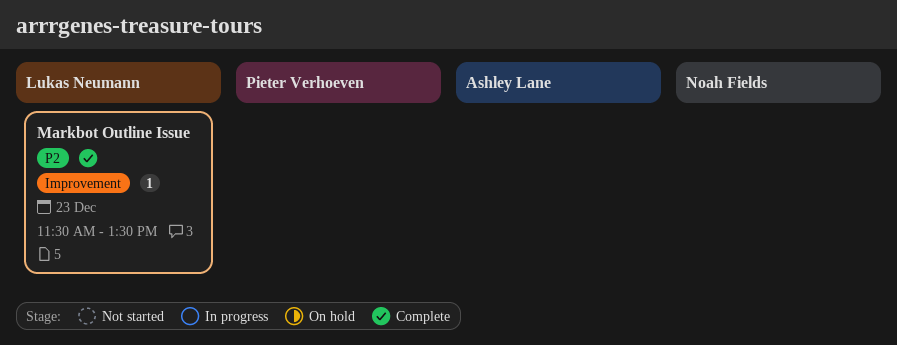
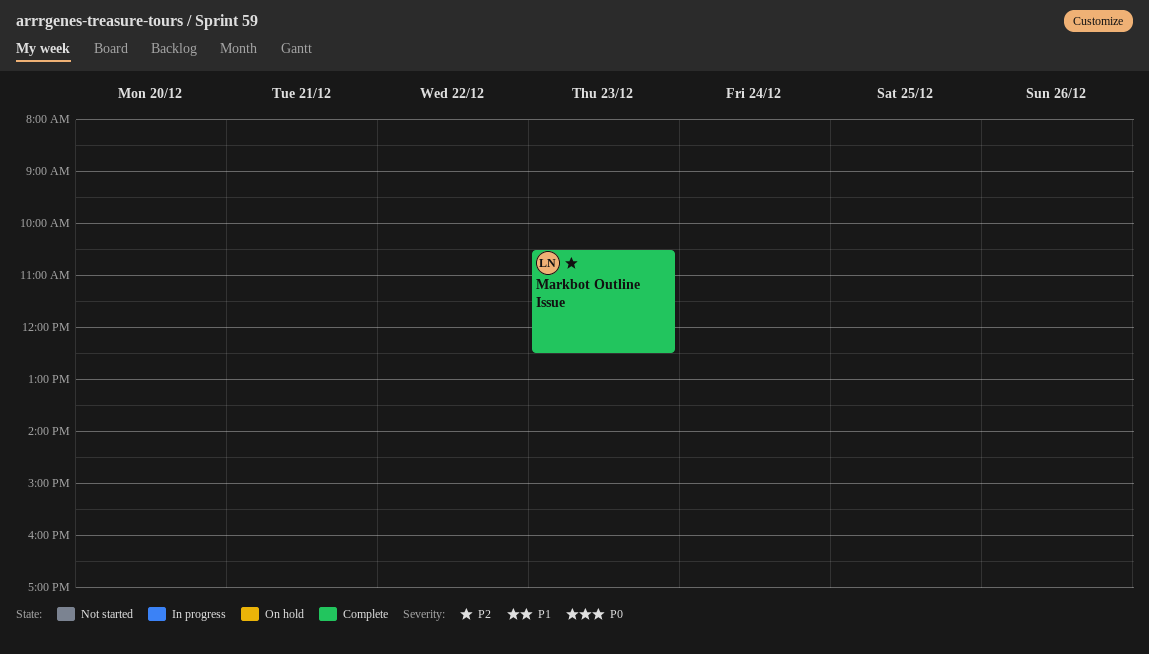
Markbot Outline Issue, begins: 11:30 -> 10:30
Markbot Outline Issue, ends: 13:30 -> 12:30

